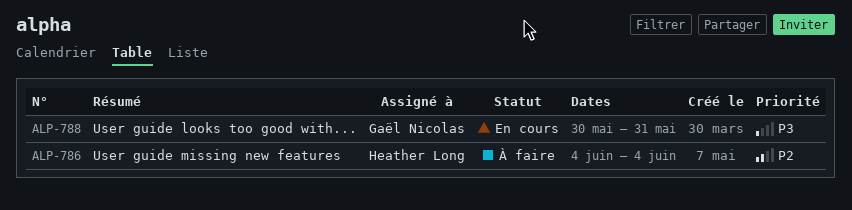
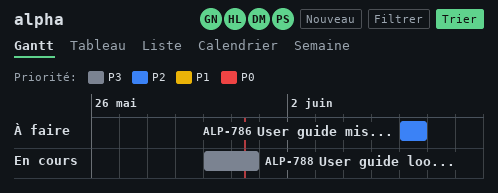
ALP-786, start: Jun 4 -> Jun 6
ALP-786, due: Jun 4 -> Jun 6

